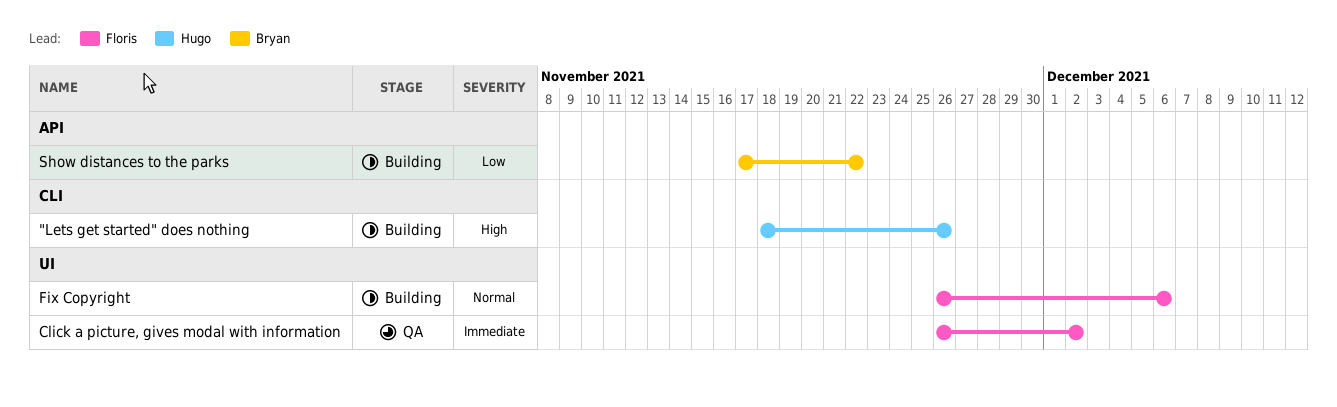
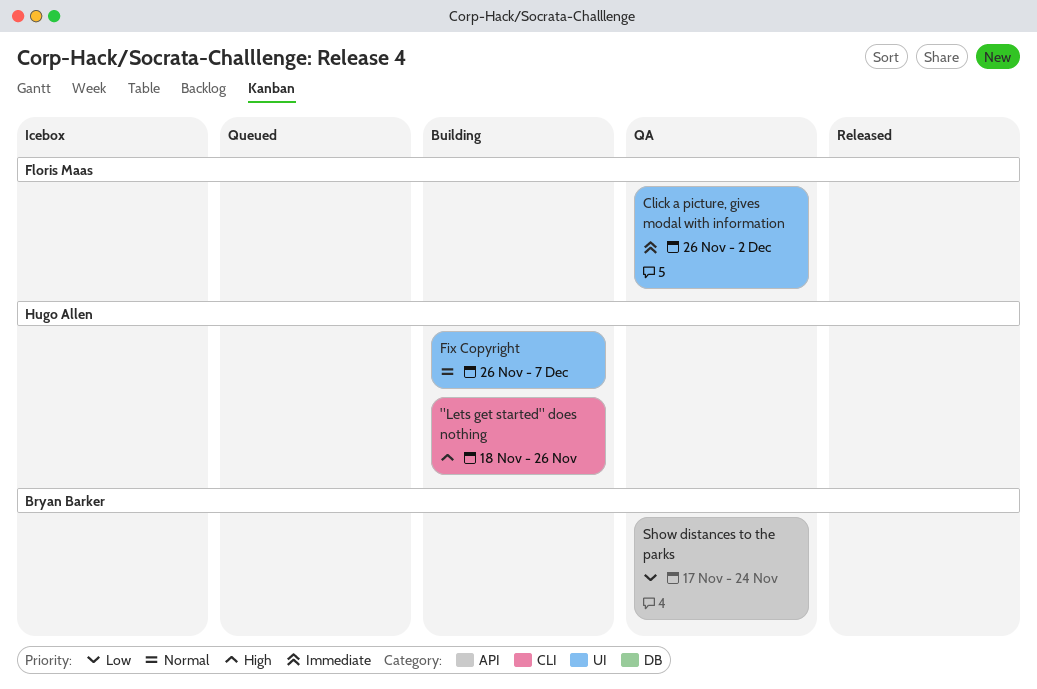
Fix Copyright, owner: Floris Maas -> Hugo Allen
Fix Copyright, due: Dec 6 -> Dec 7
Show distances to the parks, status: Building -> QA
Show distances to the parks, due: Nov 22 -> Nov 24

